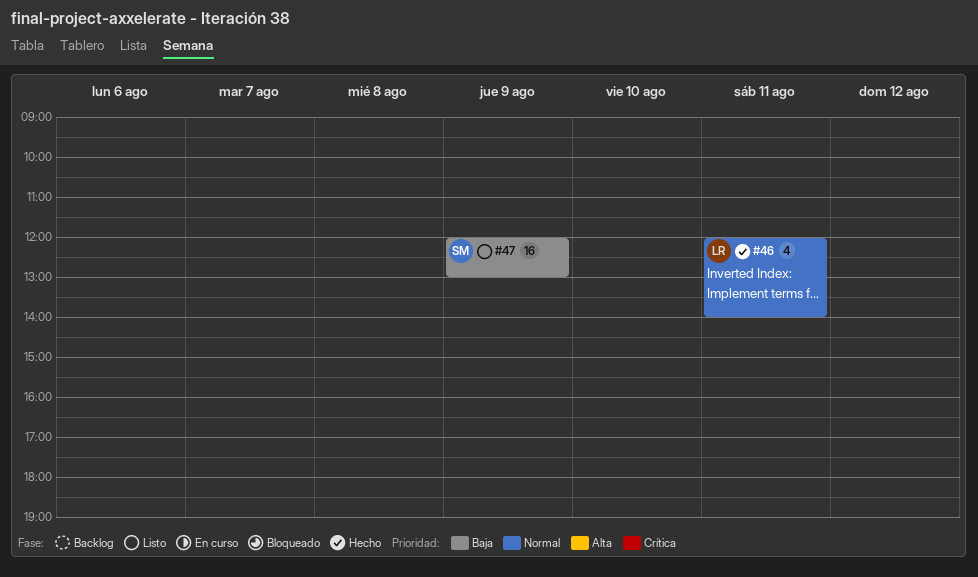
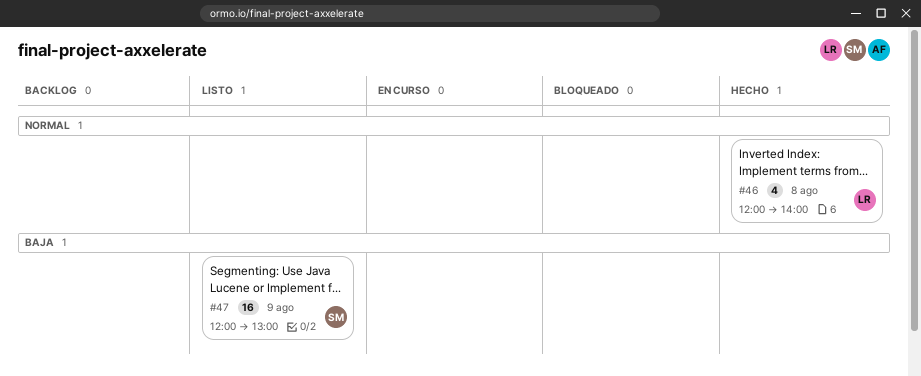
#46, day: Aug 11 -> Aug 8

